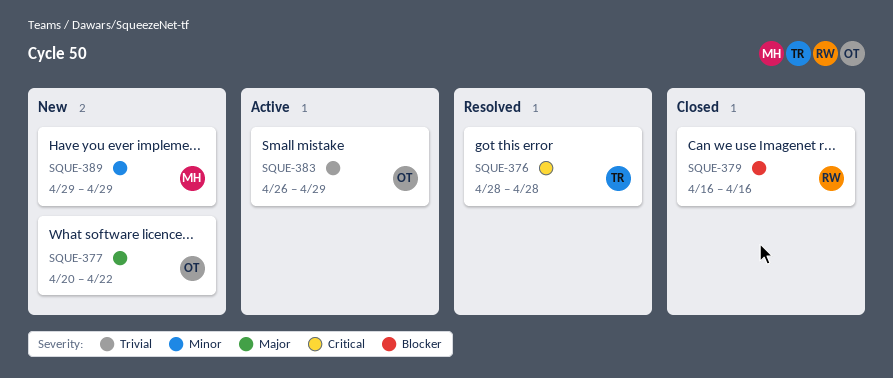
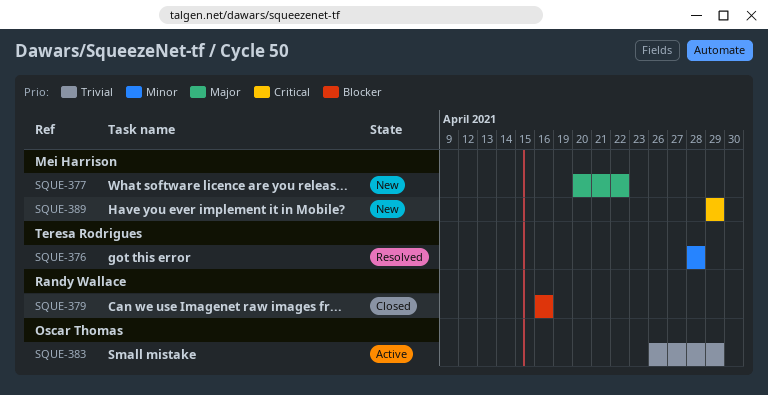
SQUE-376, priority: Critical -> Minor
SQUE-377, owner: Oscar Thomas -> Mei Harrison
SQUE-389, priority: Minor -> Critical

